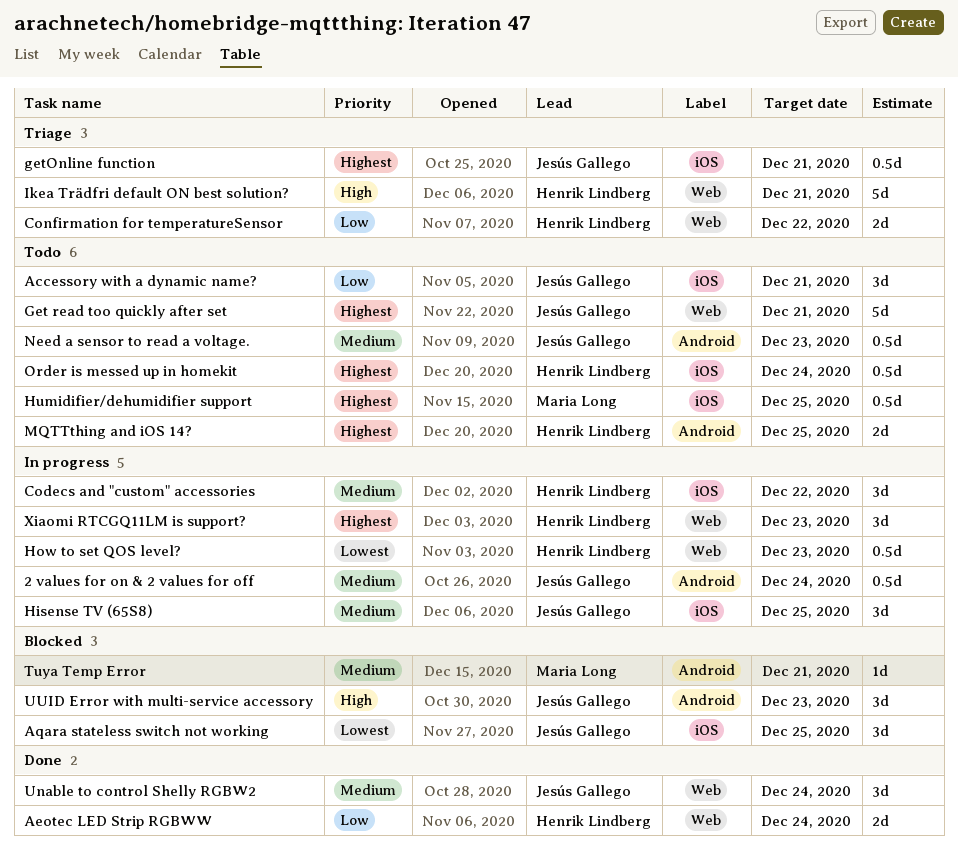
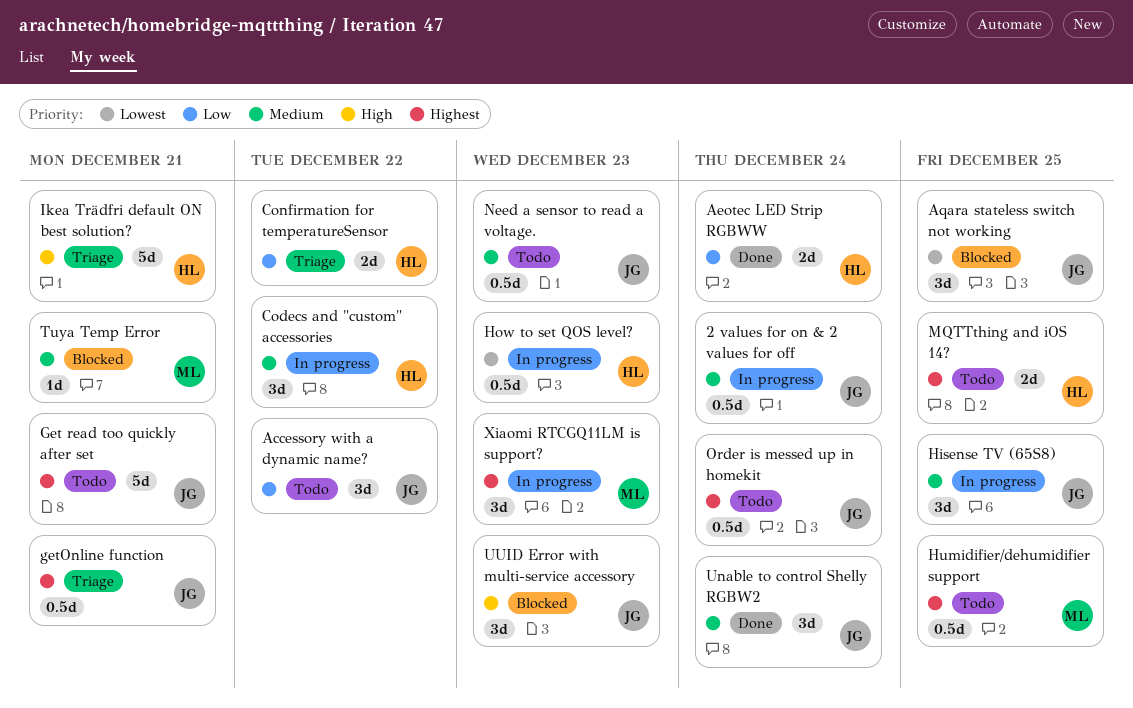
Accessory with a dynamic name?, due: Dec 21 -> Dec 22
Order is messed up in homekit, owner: Henrik Lindberg -> Jesús Gallego
Xiaomi RTCGQ11LM is support?, owner: Henrik Lindberg -> Maria Long

